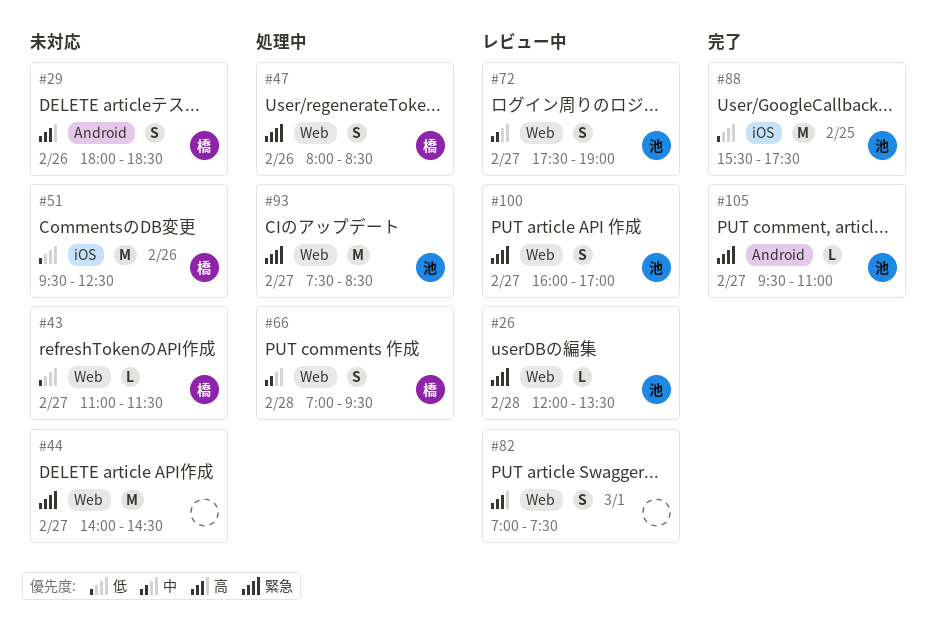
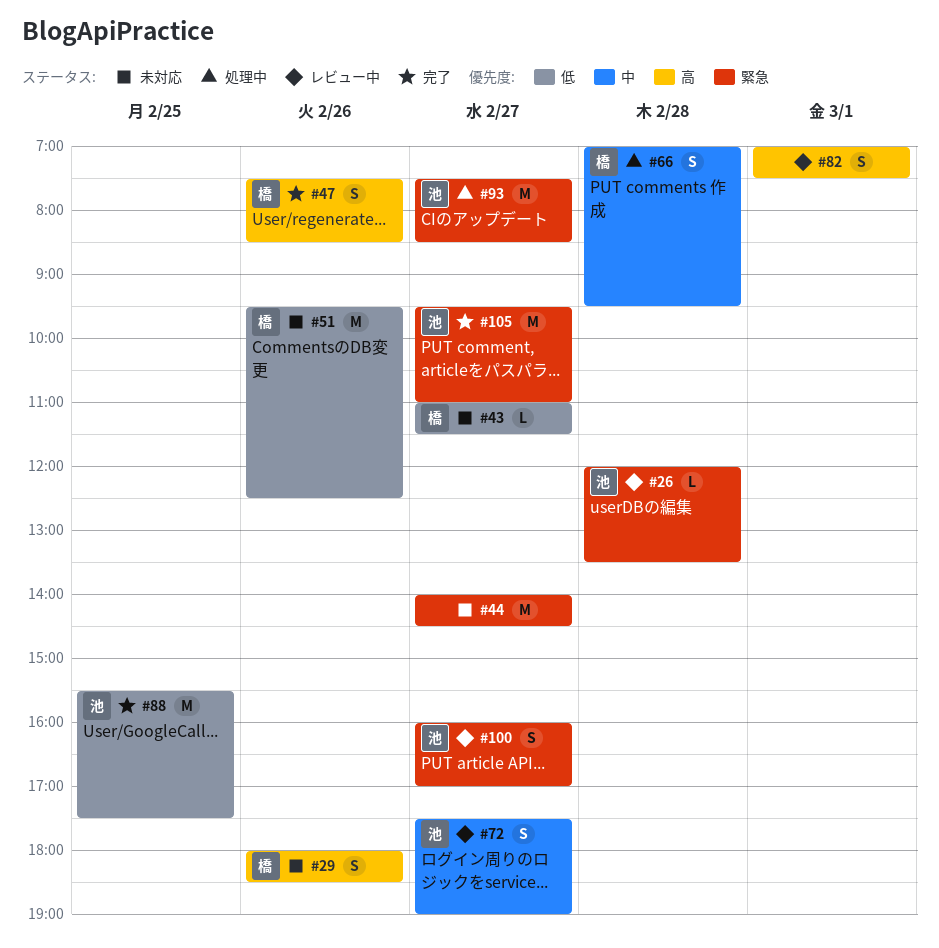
#47, status: 処理中 -> 完了
#47, priority: 緊急 -> 高
#47, begins: 08:00 -> 07:30
#105, estimate: L -> M

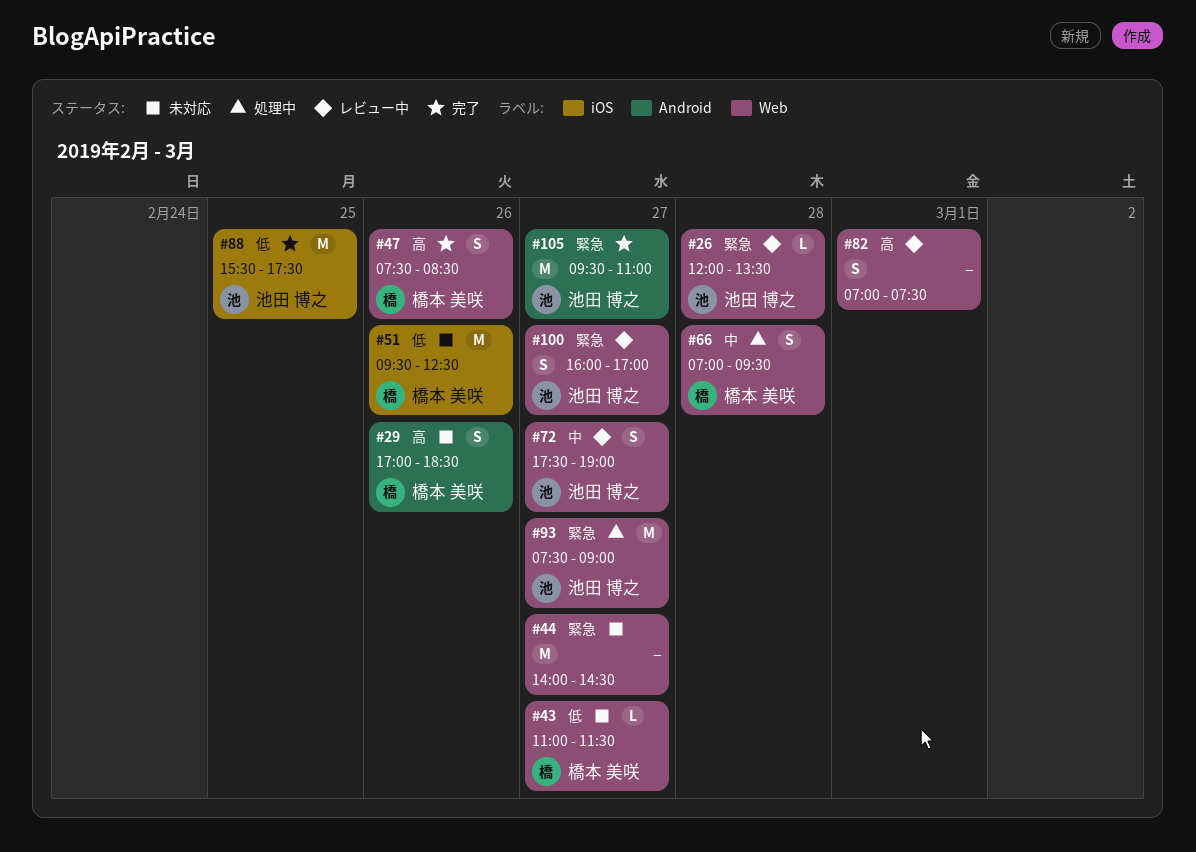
#29, begins: 18:00 -> 17:00
#93, ends: 08:30 -> 09:00

